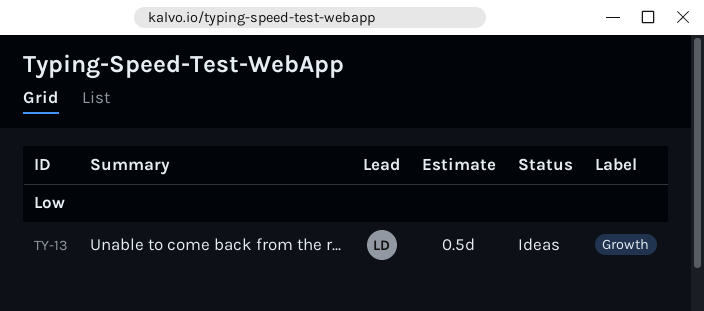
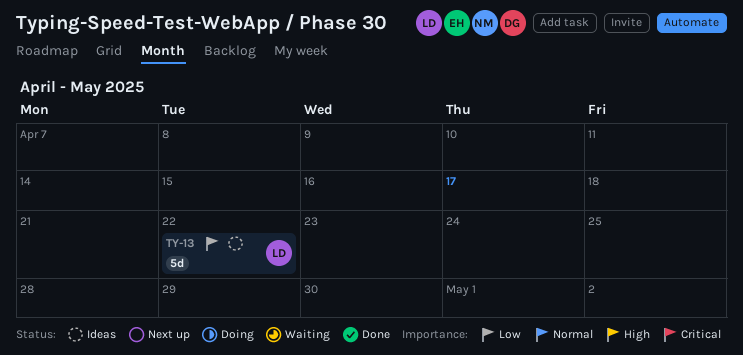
TY-13, estimate: 0.5d -> 5d

